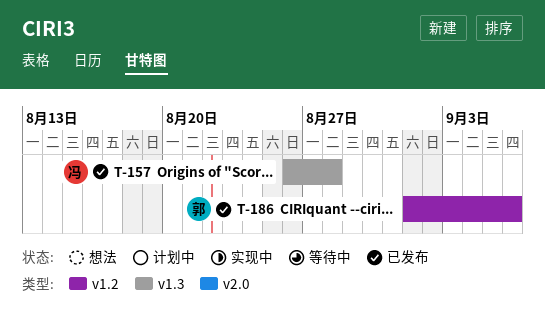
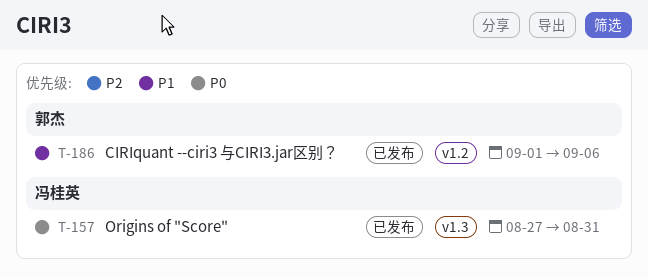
T-157, start: Aug 26 -> Aug 27
T-157, due: Aug 28 -> Aug 31

